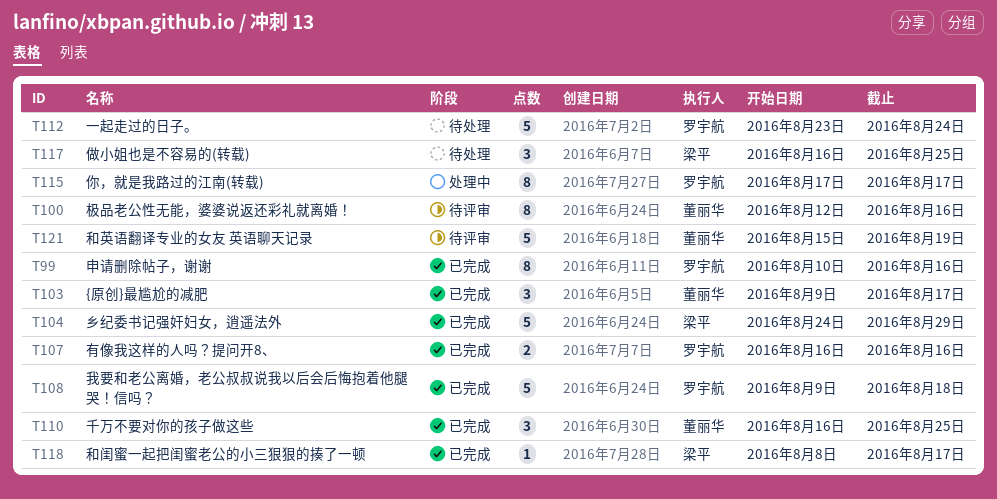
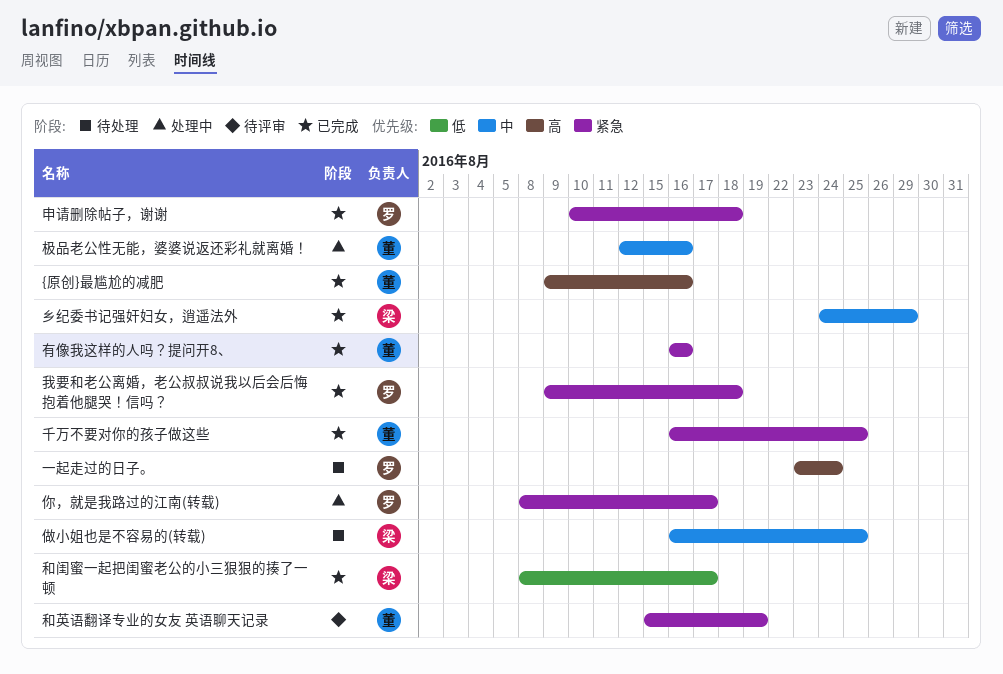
{原创}最尴尬的减肥, due: Aug 17 -> Aug 16
你，就是我路过的江南(转载), start: Aug 17 -> Aug 8
有像我这样的人吗？提问开8、, owner: 罗宇航 -> 董丽华
极品老公性无能，婆婆说返还彩礼就离婚！, status: 待评审 -> 处理中
申请删除帖子，谢谢, due: Aug 16 -> Aug 18

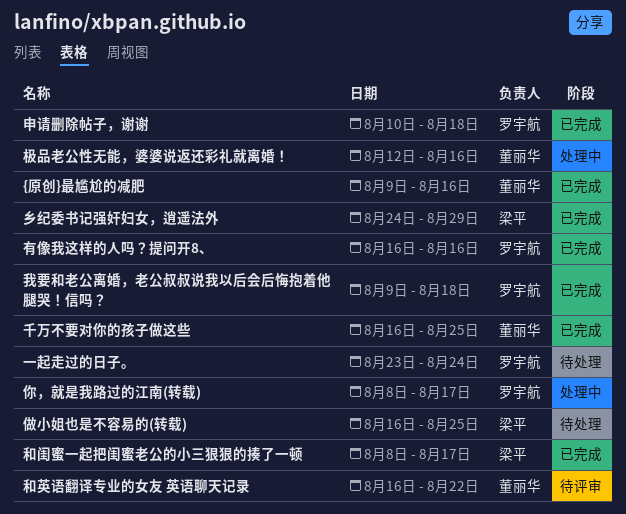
和英语翻译专业的女友 英语聊天记录, start: Aug 15 -> Aug 16
和英语翻译专业的女友 英语聊天记录, due: Aug 19 -> Aug 22
有像我这样的人吗？提问开8、, owner: 董丽华 -> 罗宇航

